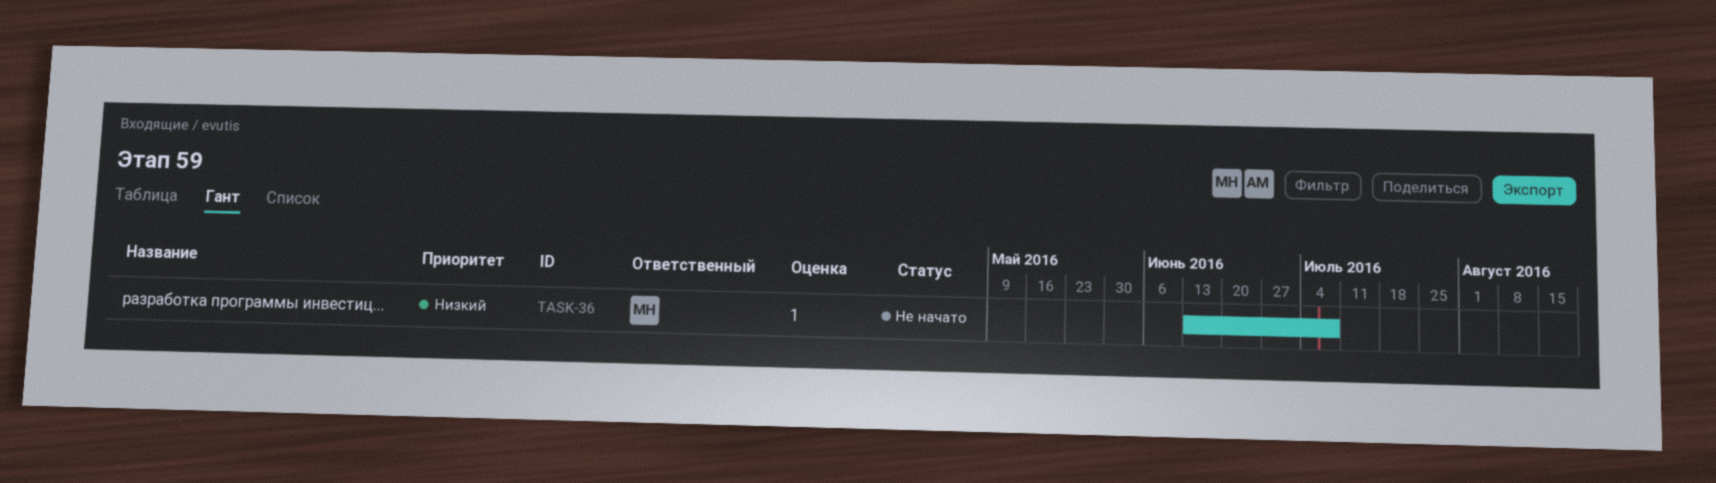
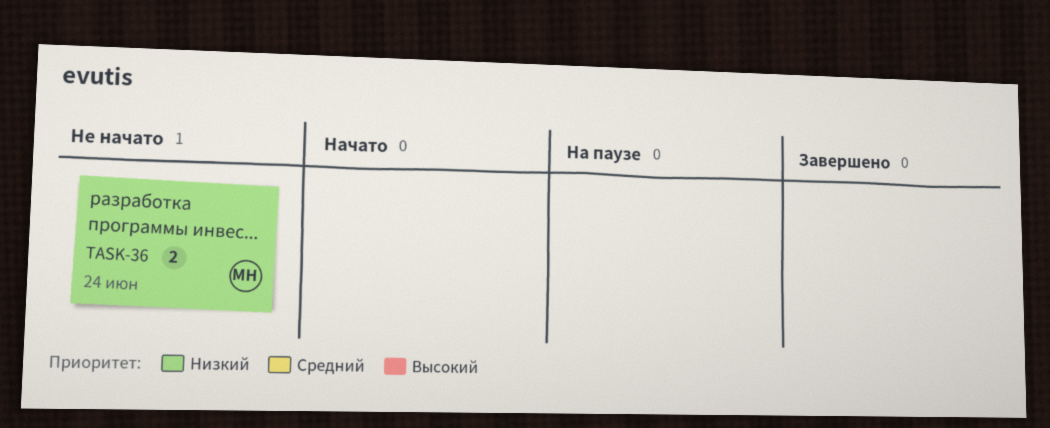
TASK-36, estimate: 1 -> 2
TASK-36, due: Jul 8 -> Jun 24

